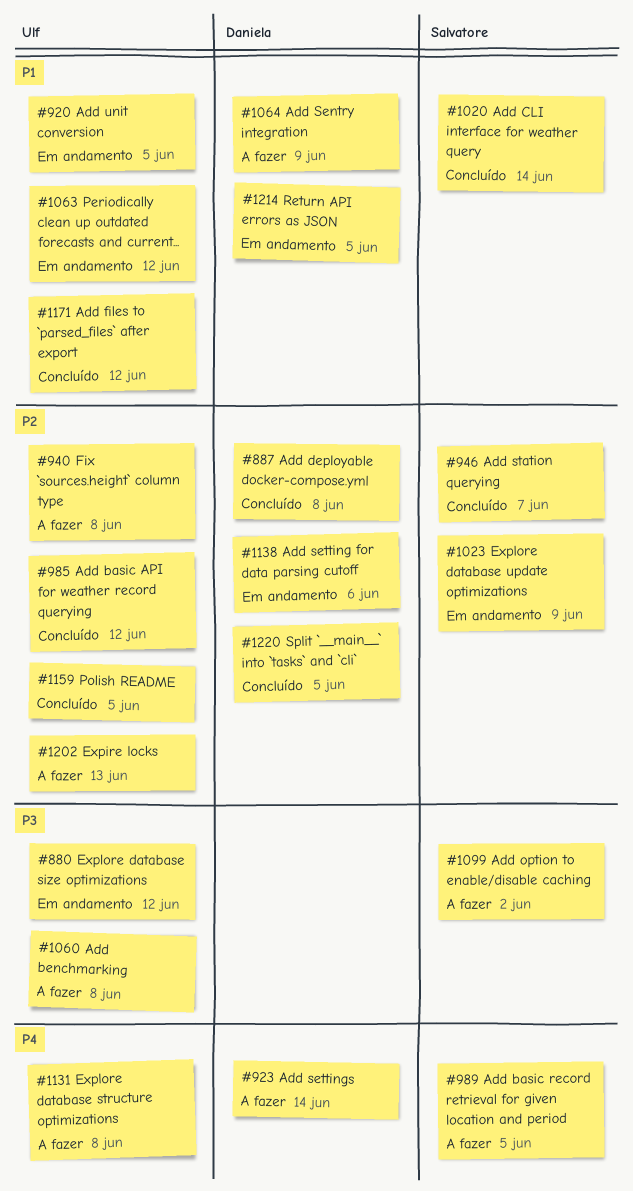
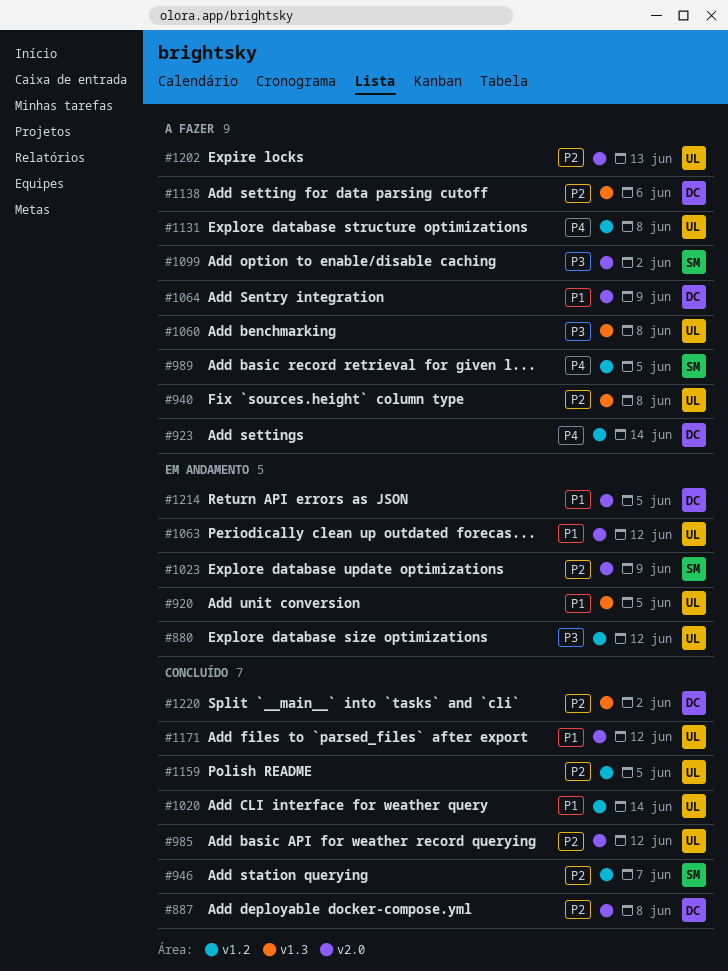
#1020, owner: Salvatore -> Ulf
#1138, status: Em andamento -> A fazer
#1220, due: Jun 5 -> Jun 2

